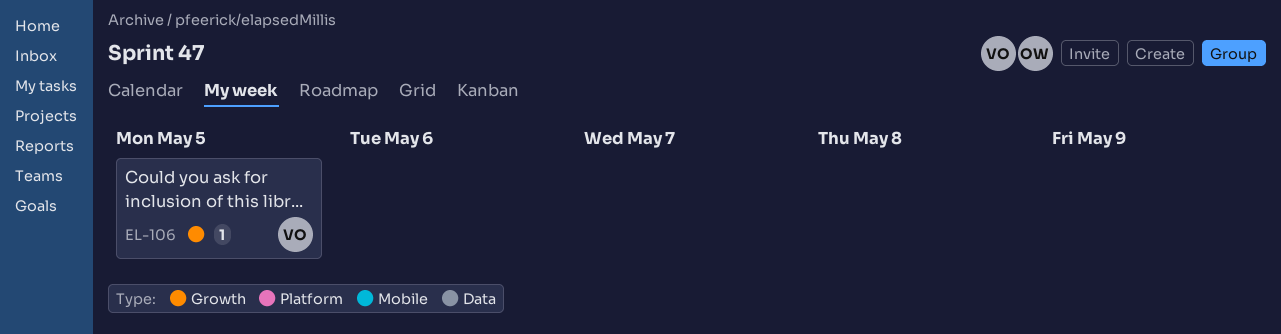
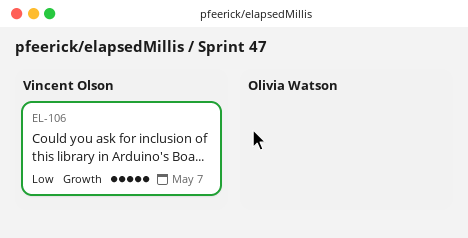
EL-106, estimate: 1 -> 5
EL-106, due: May 5 -> May 7

